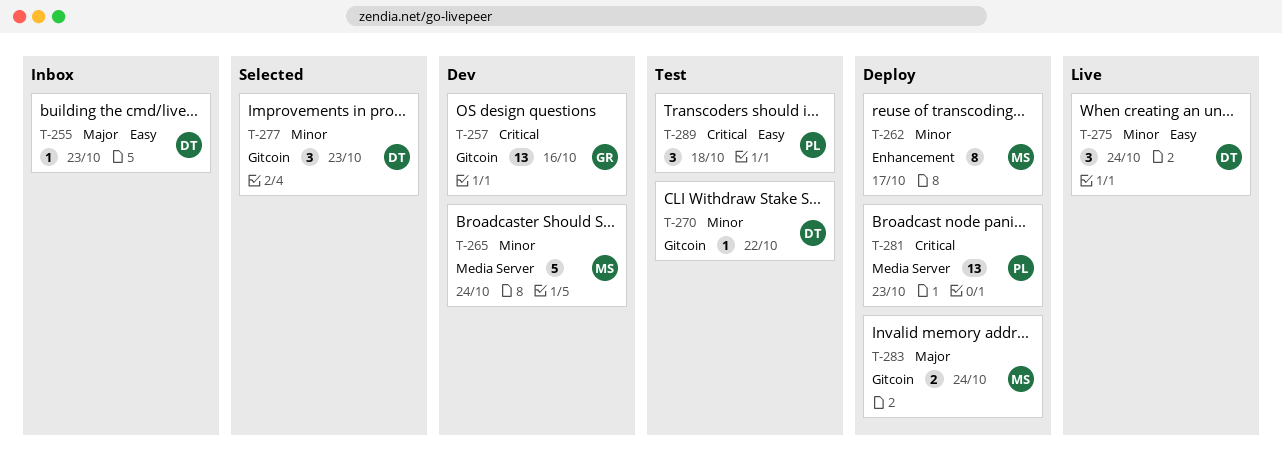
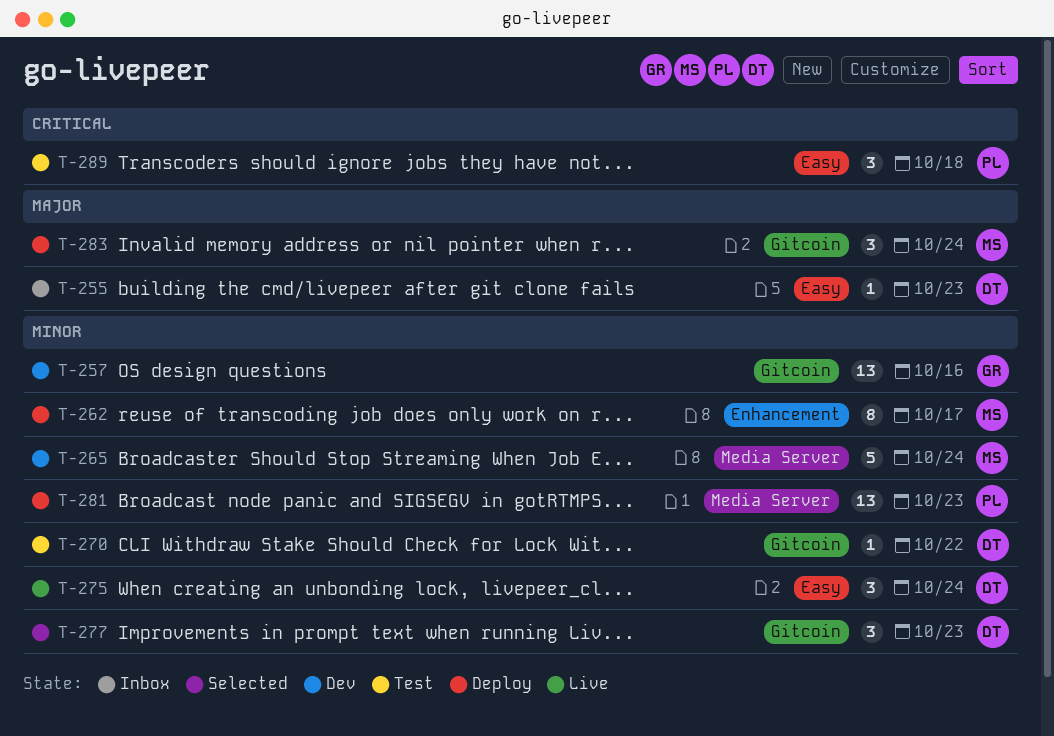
T-257, priority: Critical -> Minor
T-281, priority: Critical -> Minor
T-283, estimate: 2 -> 3

